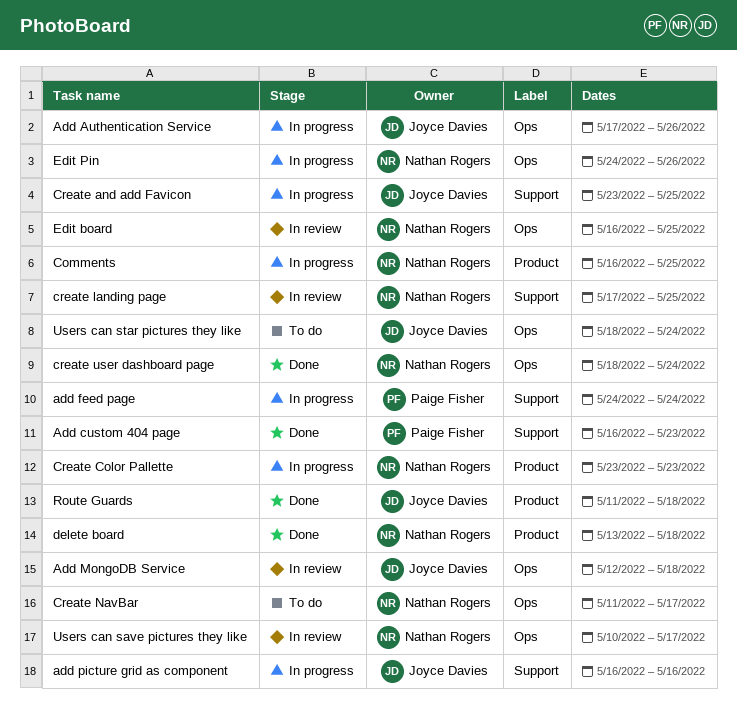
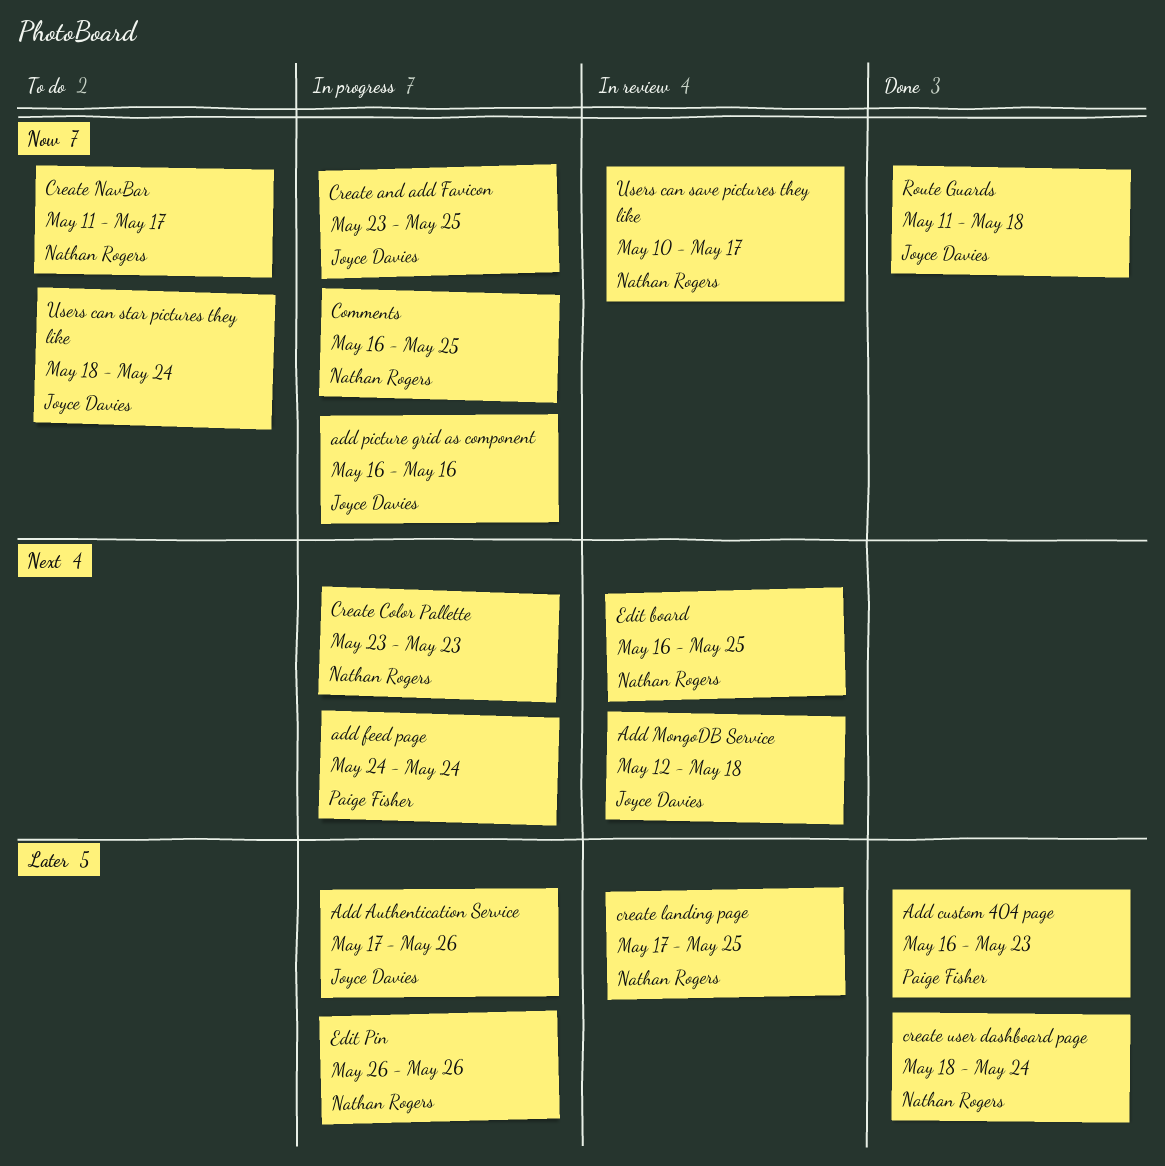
delete board: present -> none
Edit Pin, start: May 24 -> May 26

